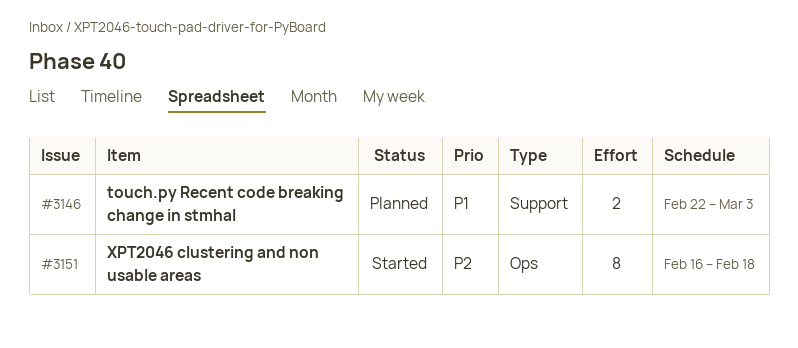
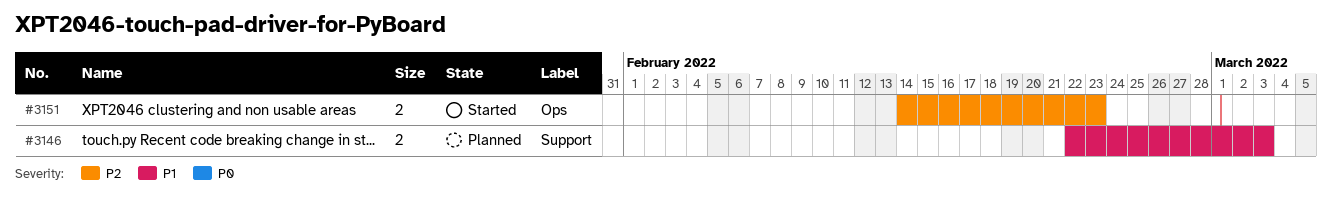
#3151, estimate: 8 -> 2
#3151, start: Feb 16 -> Feb 14
#3151, due: Feb 18 -> Feb 23

